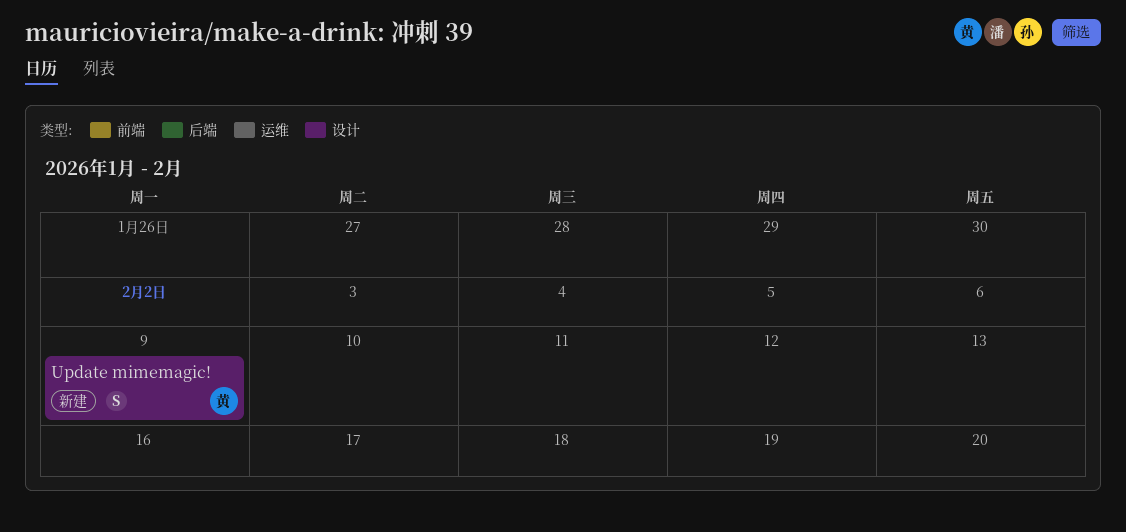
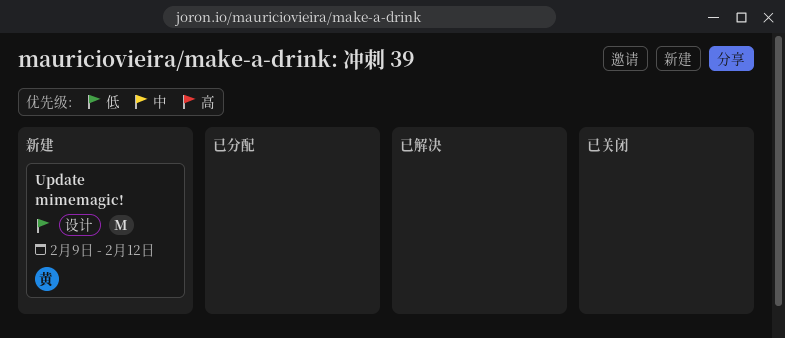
Update mimemagic!, estimate: S -> M
Update mimemagic!, due: Feb 9 -> Feb 12

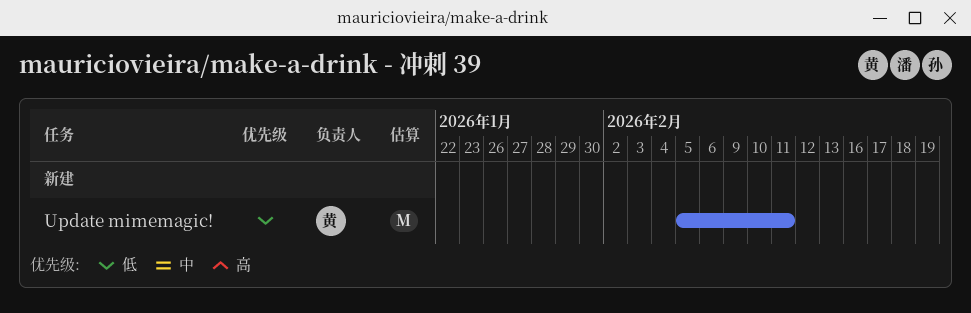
Update mimemagic!, start: Feb 9 -> Feb 5
Update mimemagic!, due: Feb 12 -> Feb 11

